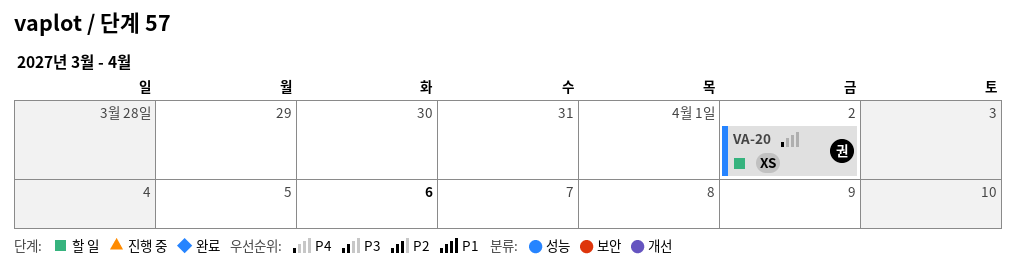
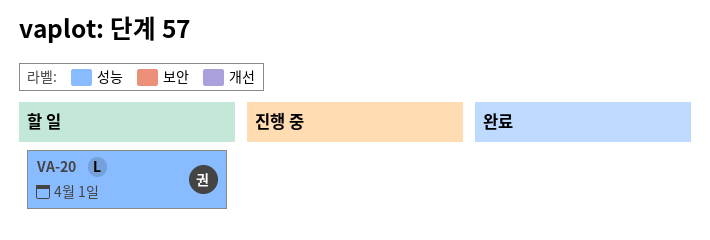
VA-20, estimate: XS -> L
VA-20, due: Apr 2 -> Apr 1

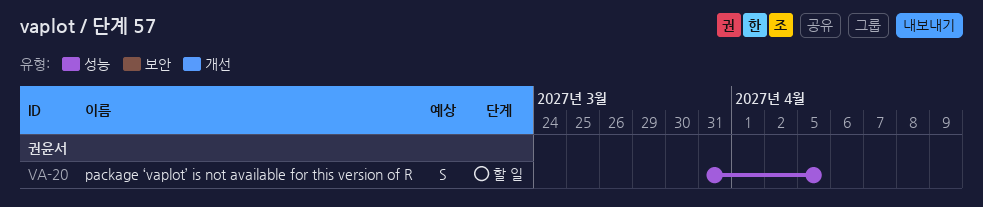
VA-20, estimate: L -> S
VA-20, due: Apr 1 -> Apr 5

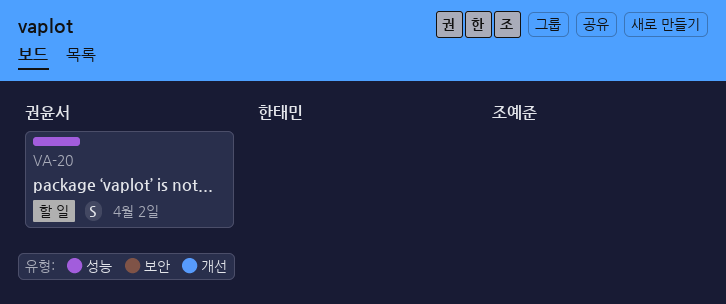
VA-20, due: Apr 5 -> Apr 2

